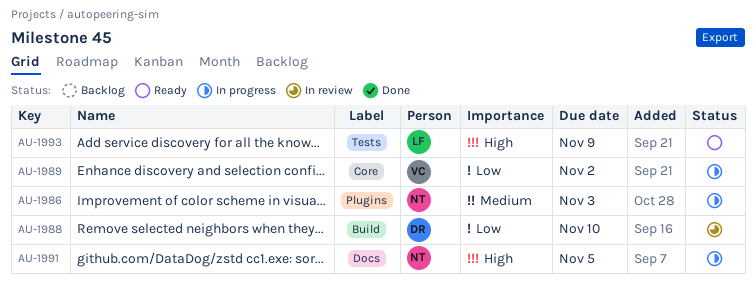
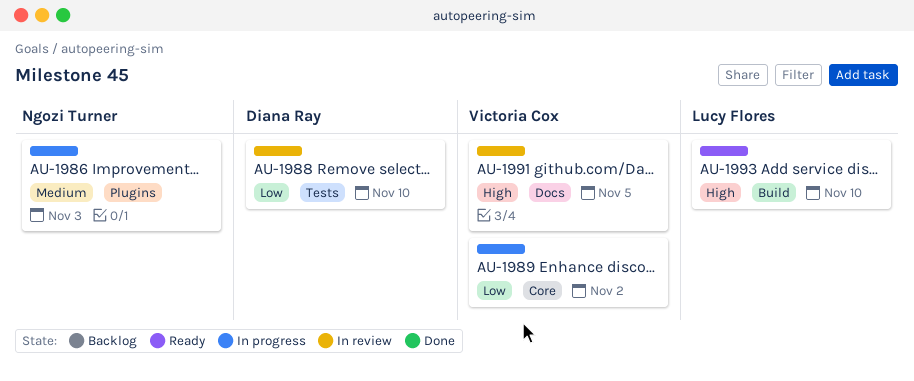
AU-1988, label: Build -> Tests
AU-1991, status: In progress -> In review
AU-1991, owner: Ngozi Turner -> Victoria Cox
AU-1993, label: Tests -> Build
AU-1993, due: Nov 9 -> Nov 10

